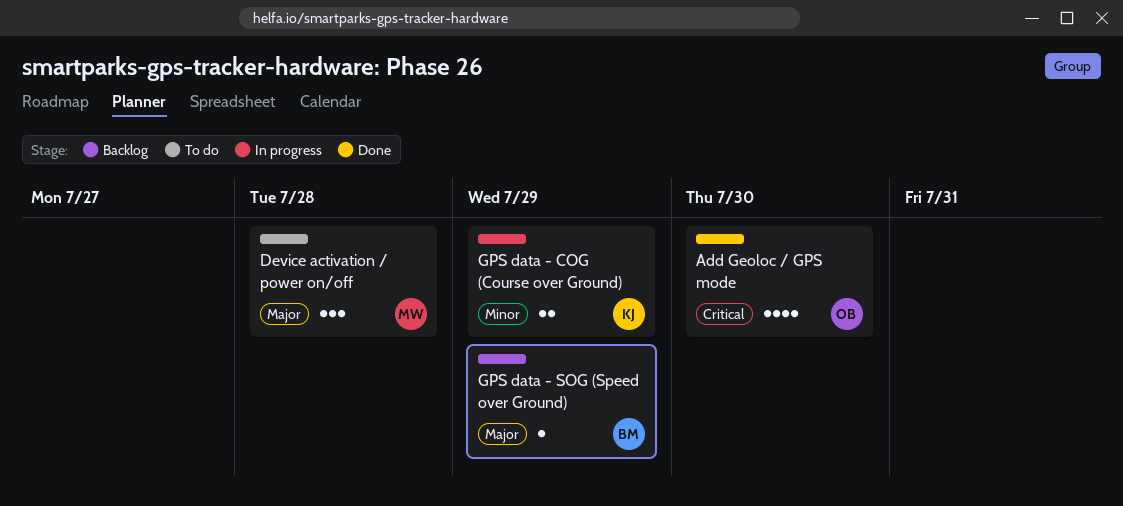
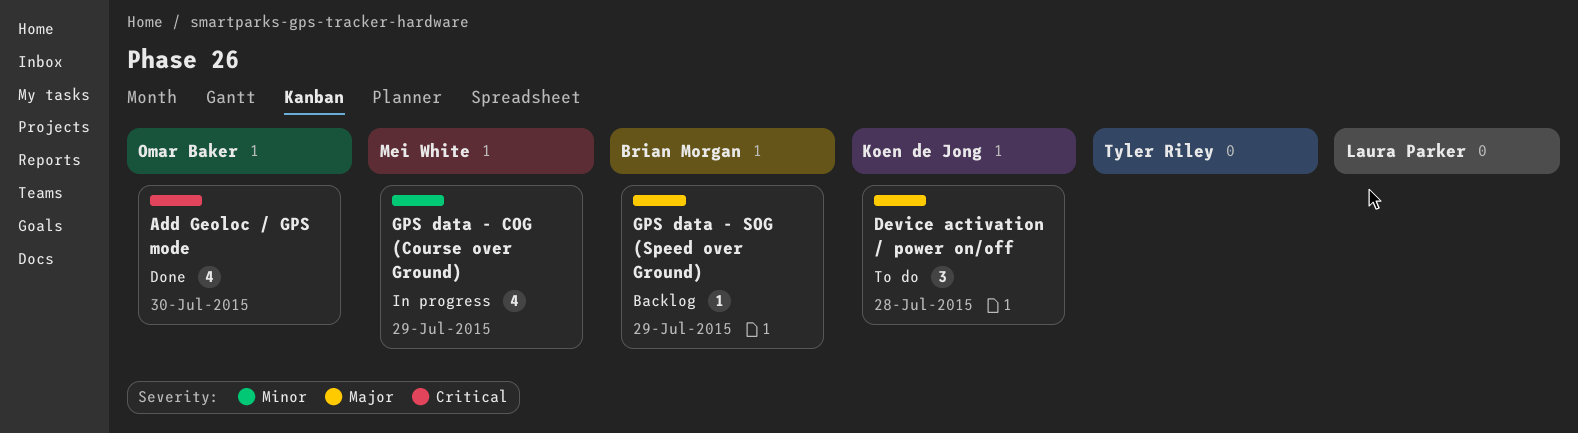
Device activation / power on/off, owner: Mei White -> Koen de Jong
GPS data - COG (Course over Ground), owner: Koen de Jong -> Mei White
GPS data - COG (Course over Ground), estimate: 2 -> 4

